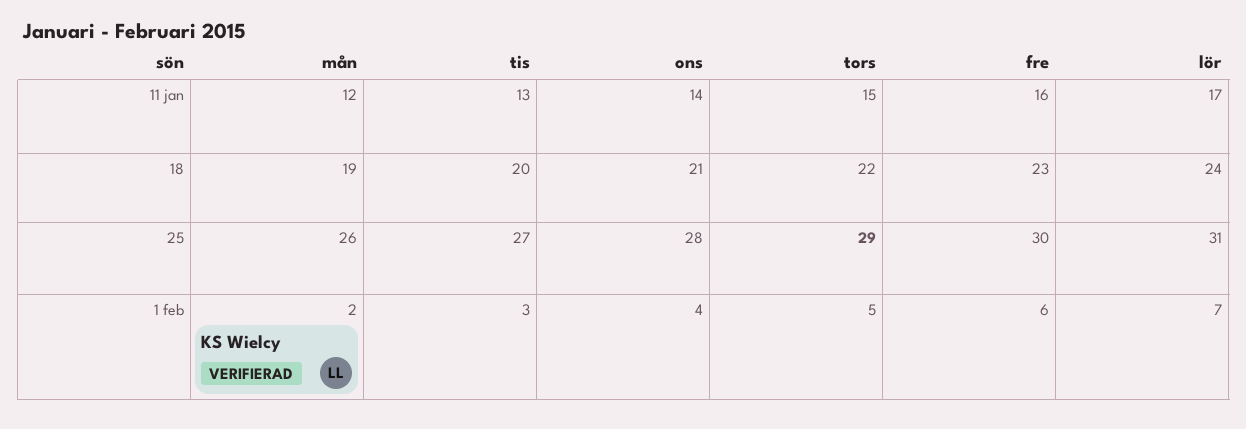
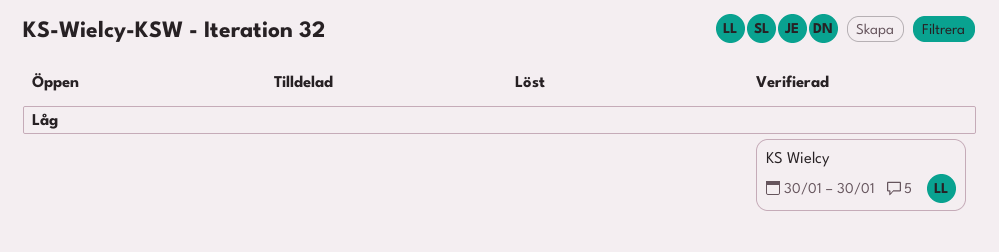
KS Wielcy, due: Feb 2 -> Jan 30

